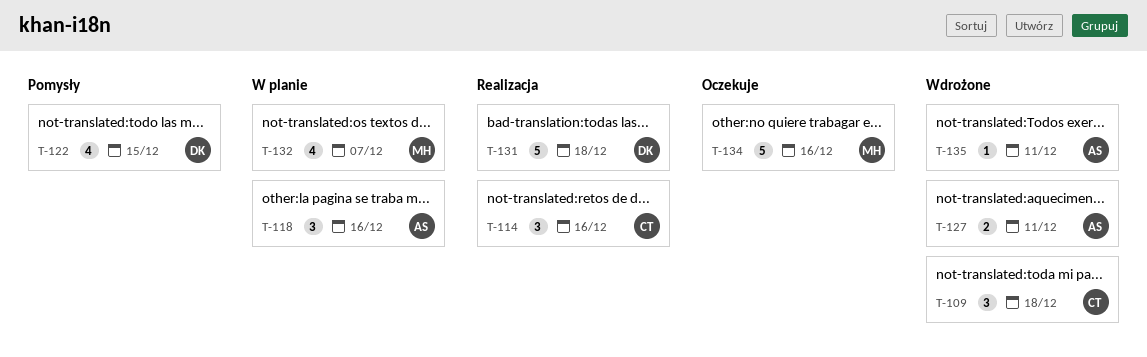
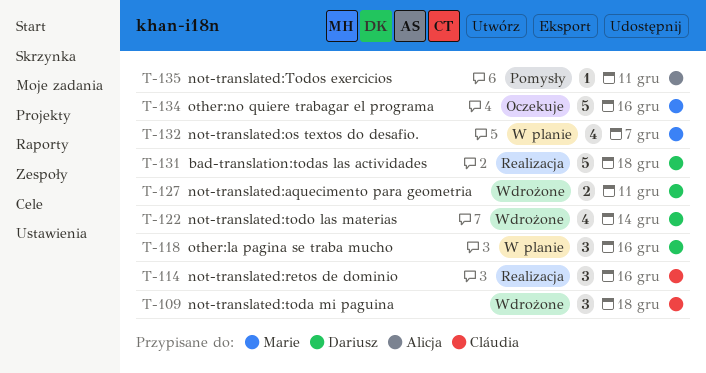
T-118, owner: Alicja -> Dariusz
T-122, status: Pomysły -> Wdrożone
T-122, due: Dec 15 -> Dec 14
T-127, owner: Alicja -> Dariusz
T-135, status: Wdrożone -> Pomysły

